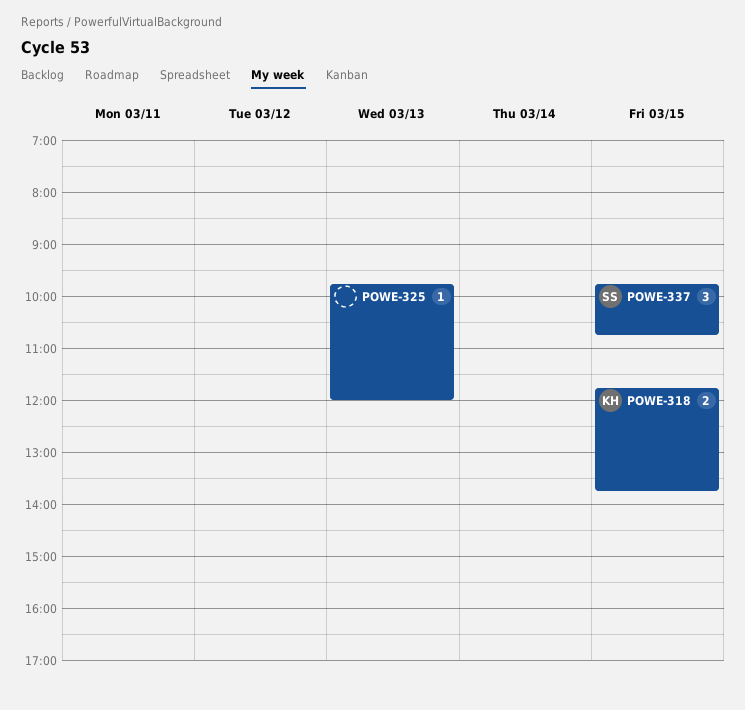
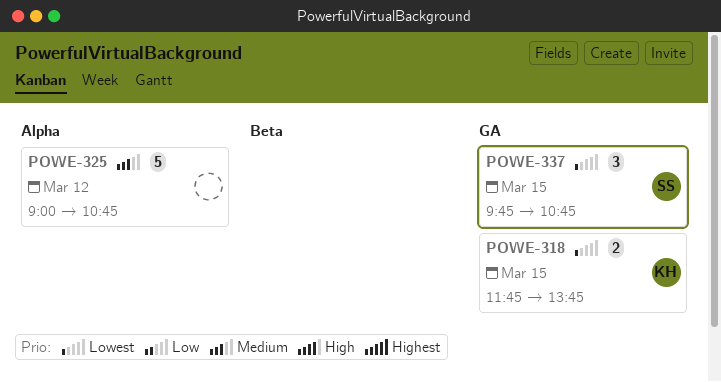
POWE-325, estimate: 1 -> 5
POWE-325, day: Mar 13 -> Mar 12
POWE-325, begins: 09:45 -> 09:00
POWE-325, ends: 12:00 -> 10:45

